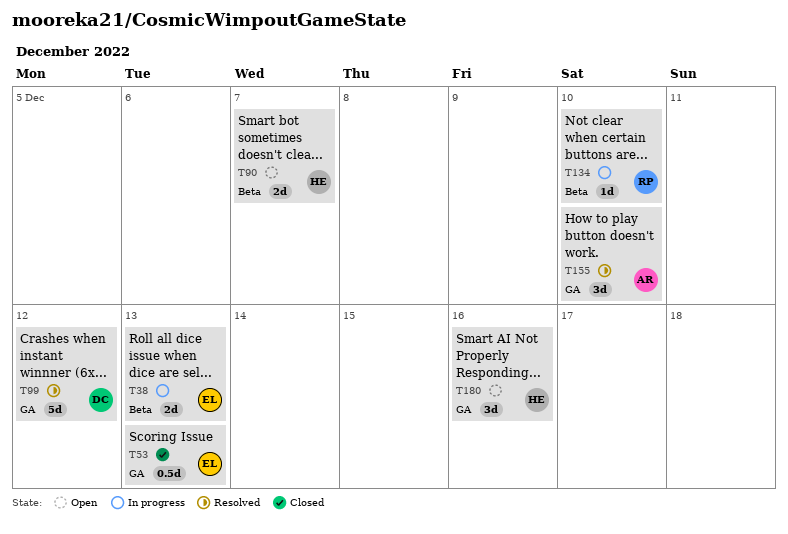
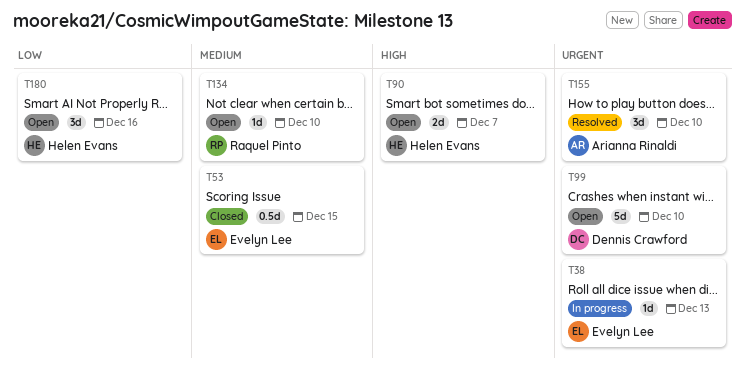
T38, estimate: 2d -> 1d
T53, due: Dec 13 -> Dec 15
T99, status: Resolved -> Open
T99, due: Dec 12 -> Dec 10
T134, status: In progress -> Open

